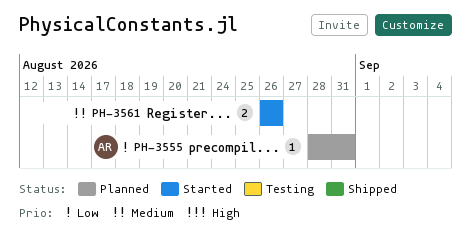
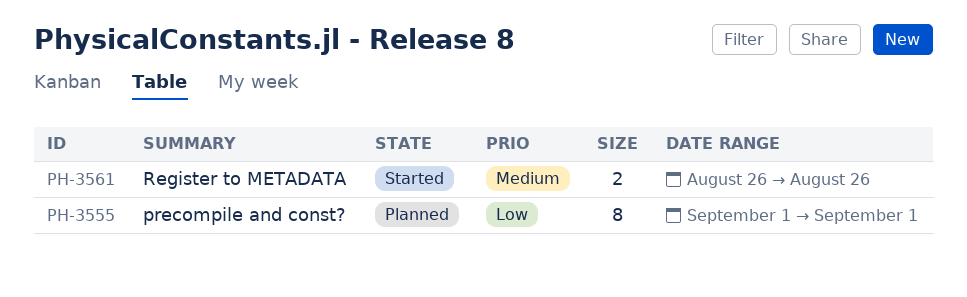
PH-3555, estimate: 1 -> 8
PH-3555, start: Aug 28 -> Sep 1
PH-3555, due: Aug 31 -> Sep 1

